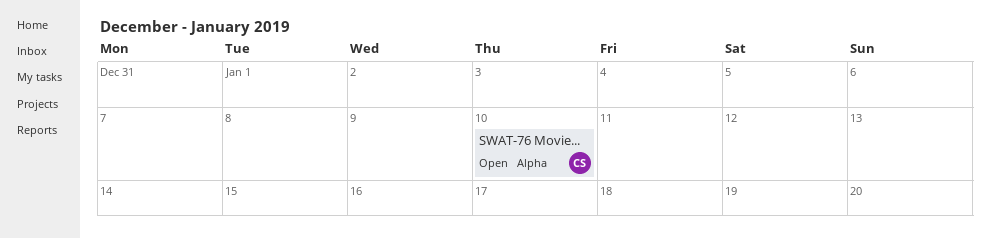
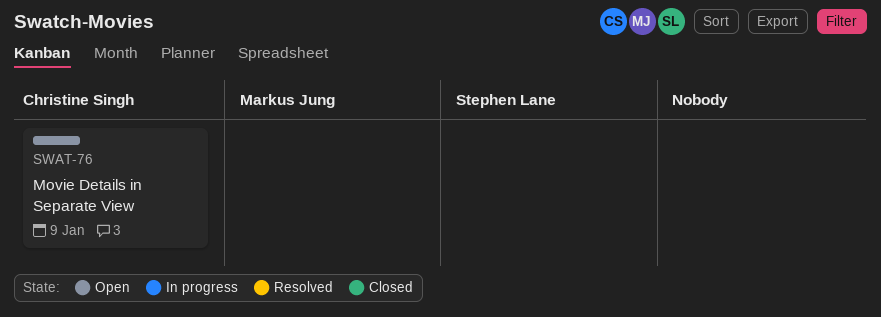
SWAT-76, due: Jan 10 -> Jan 9

